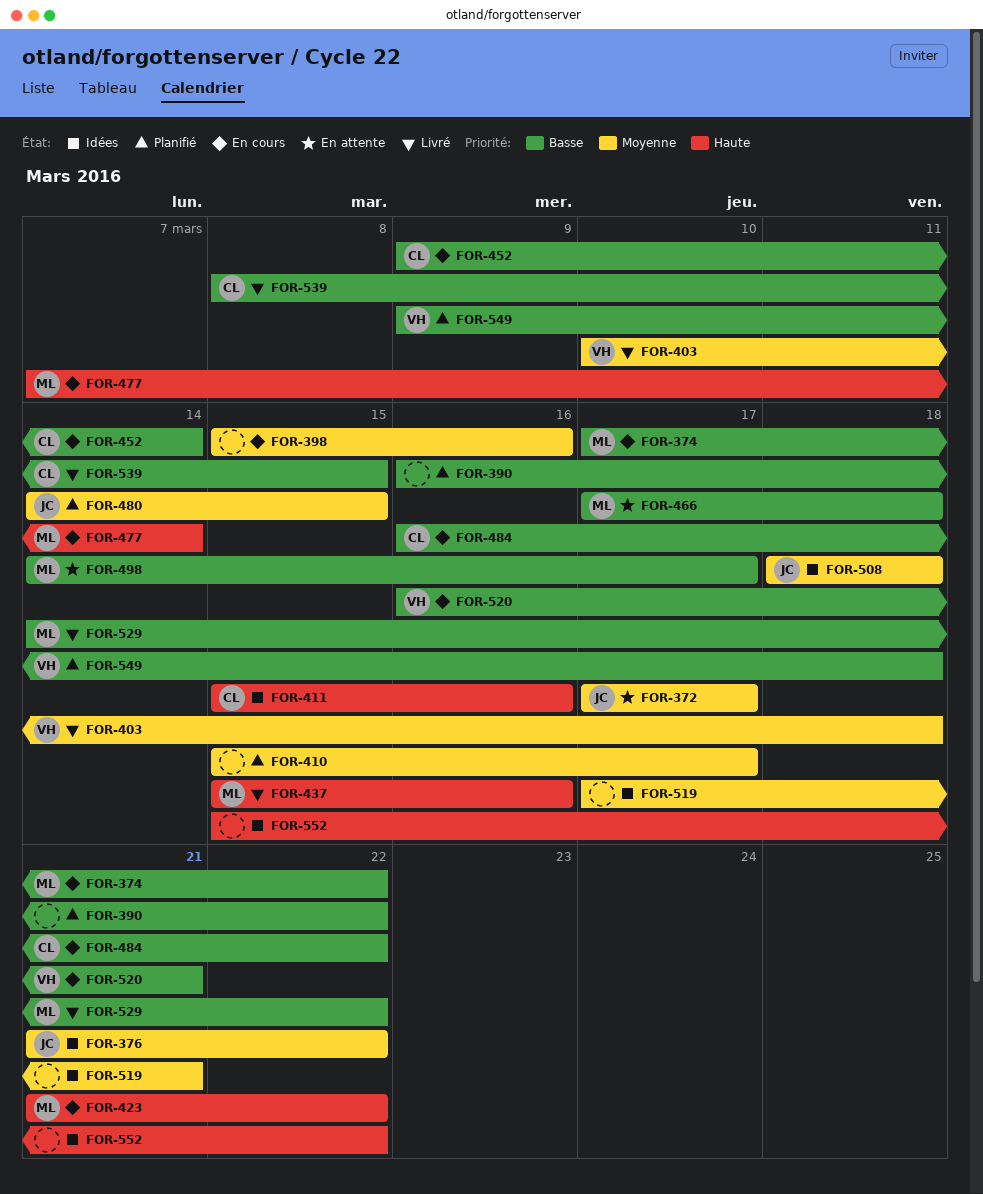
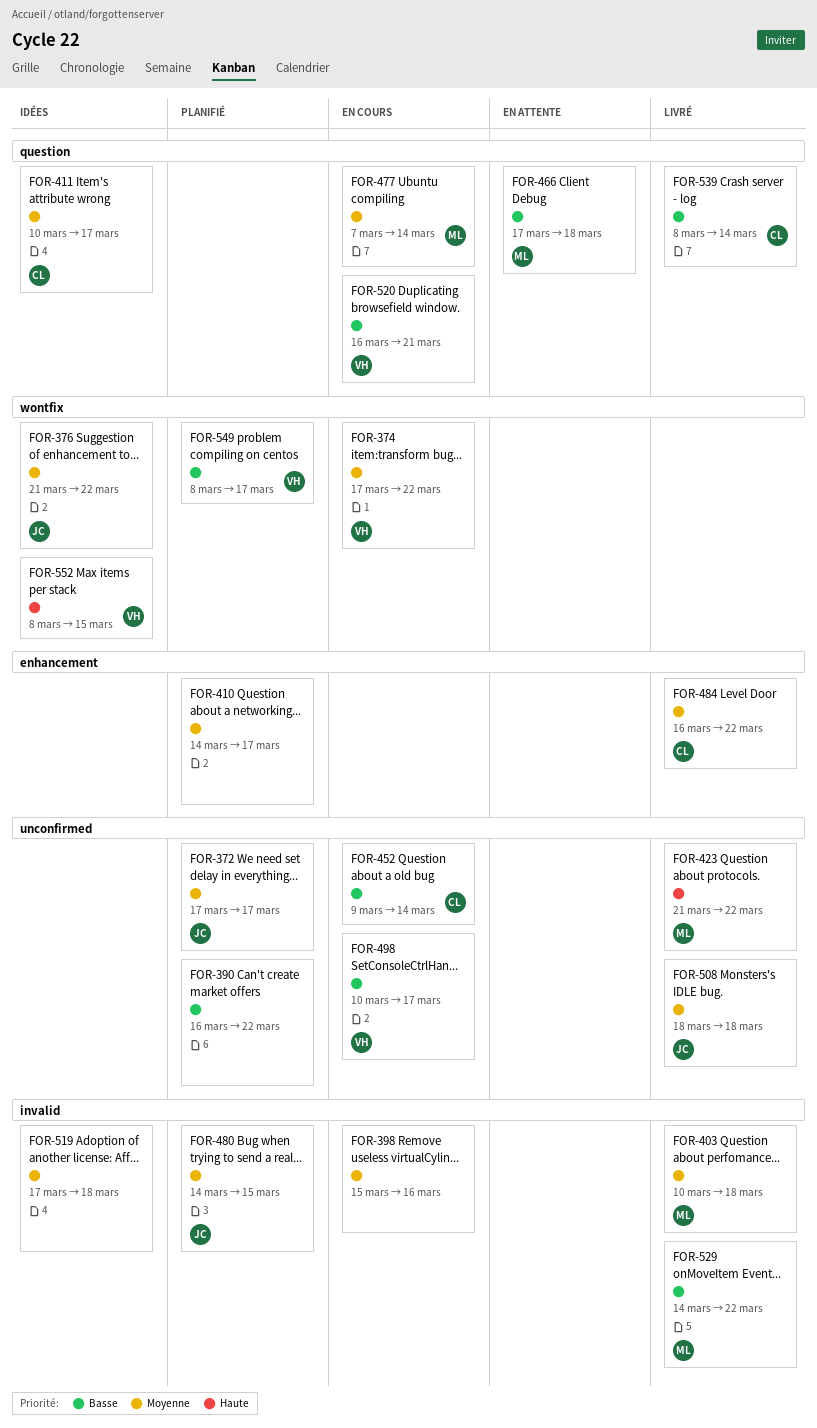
FOR-372, status: En attente -> Planifié
FOR-374, owner: ML -> VH
FOR-374, priority: Basse -> Moyenne
FOR-403, owner: VH -> ML
FOR-410, start: Mar 15 -> Mar 14
FOR-411, priority: Haute -> Moyenne
FOR-411, start: Mar 15 -> Mar 10
FOR-411, due: Mar 16 -> Mar 17
FOR-423, status: En cours -> Livré
FOR-437: present -> none
FOR-477, priority: Haute -> Moyenne
FOR-484, status: En cours -> Livré
FOR-484, priority: Basse -> Moyenne
FOR-498, status: En attente -> En cours
FOR-498, owner: ML -> VH
FOR-498, start: Mar 14 -> Mar 10
FOR-508, status: Idées -> Livré
FOR-519, due: Mar 21 -> Mar 18
FOR-539, due: Mar 15 -> Mar 14
FOR-549, start: Mar 9 -> Mar 8
FOR-549, due: Mar 18 -> Mar 17
FOR-552, owner: none -> VH
FOR-552, start: Mar 15 -> Mar 8
FOR-552, due: Mar 22 -> Mar 15

